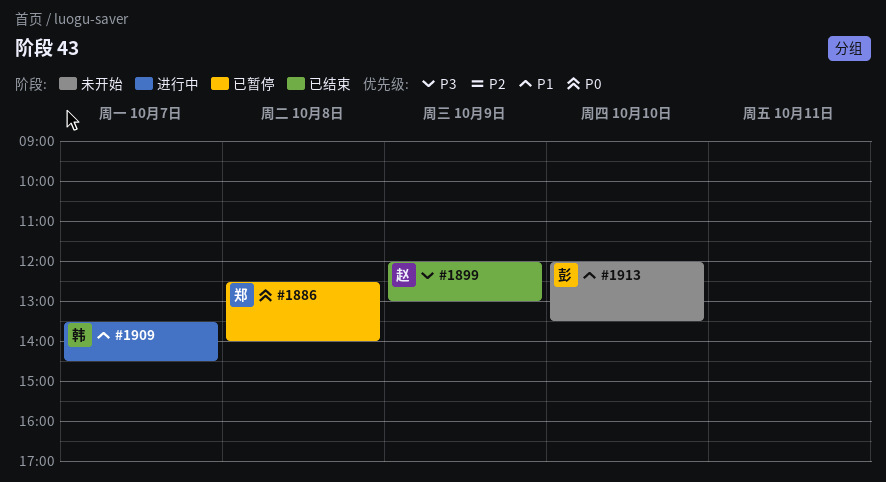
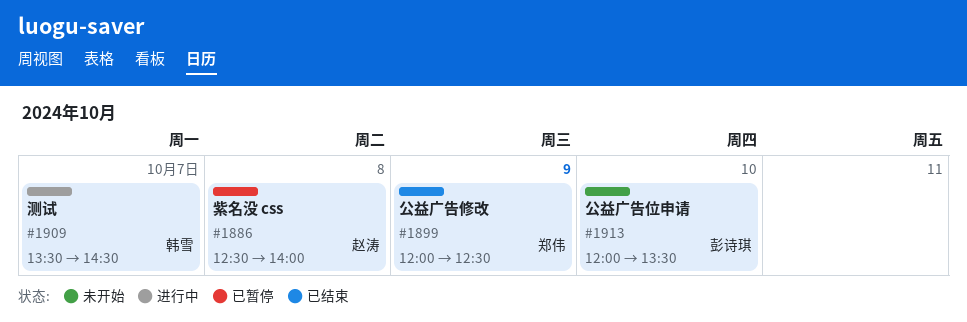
#1886, owner: 郑伟 -> 赵涛
#1899, owner: 赵涛 -> 郑伟
#1899, ends: 13:00 -> 12:30

